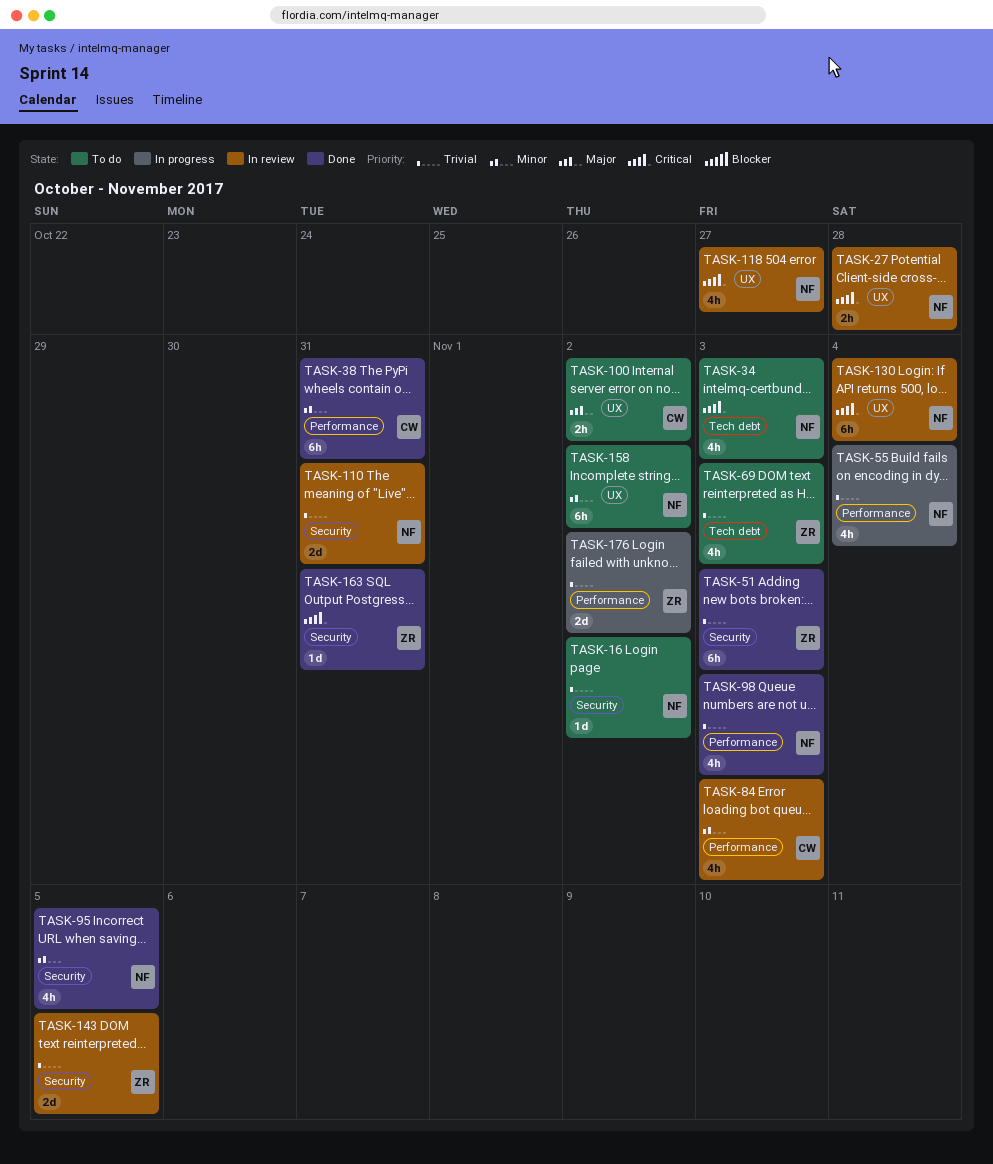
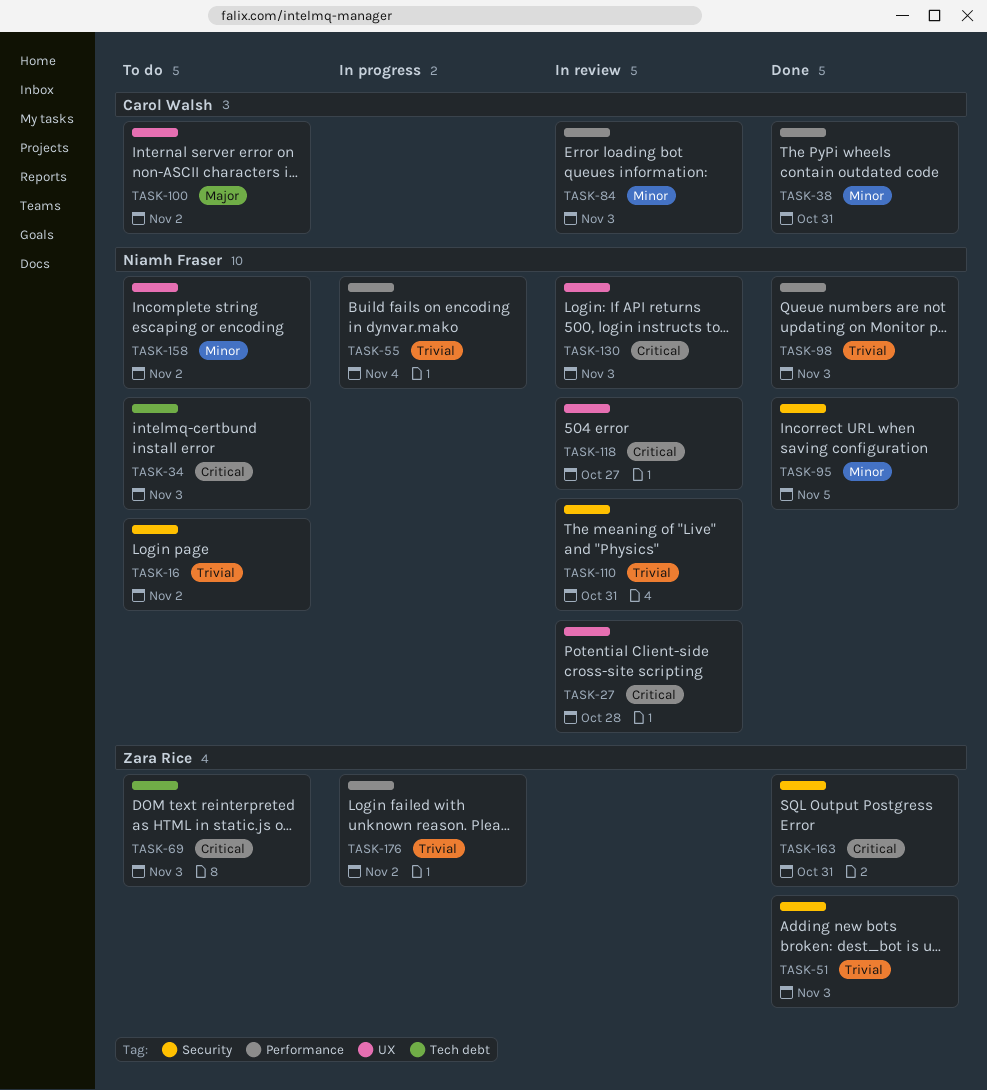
TASK-69, priority: Trivial -> Critical
TASK-130, due: Nov 4 -> Nov 3
TASK-143: present -> none

